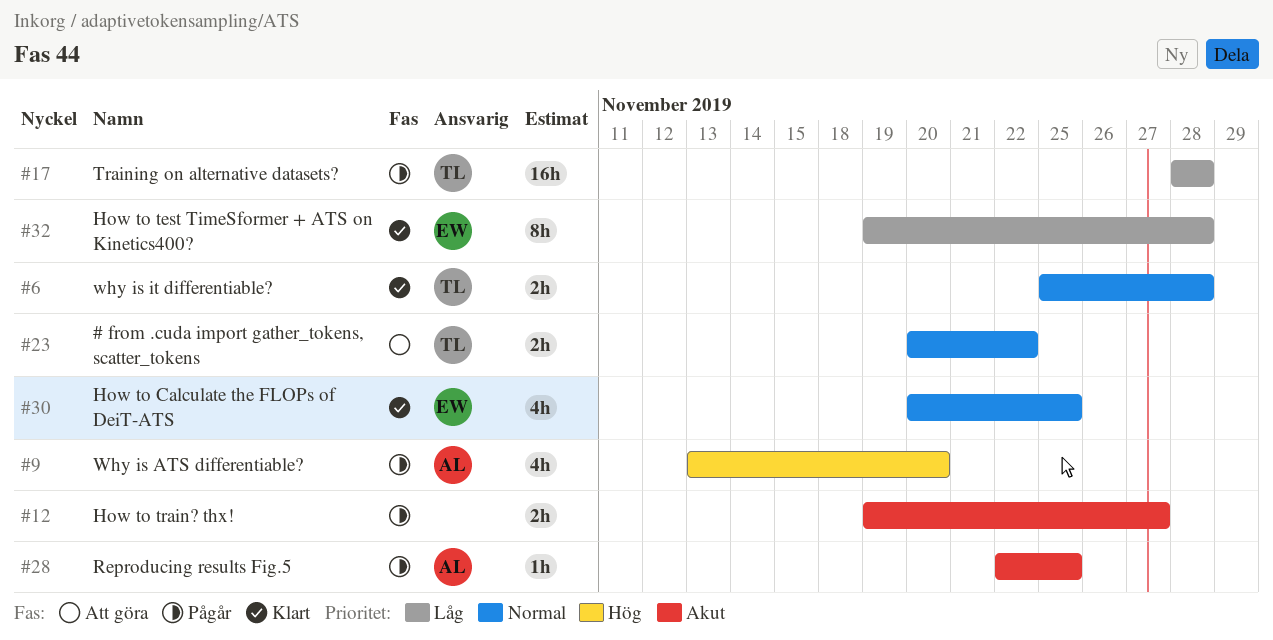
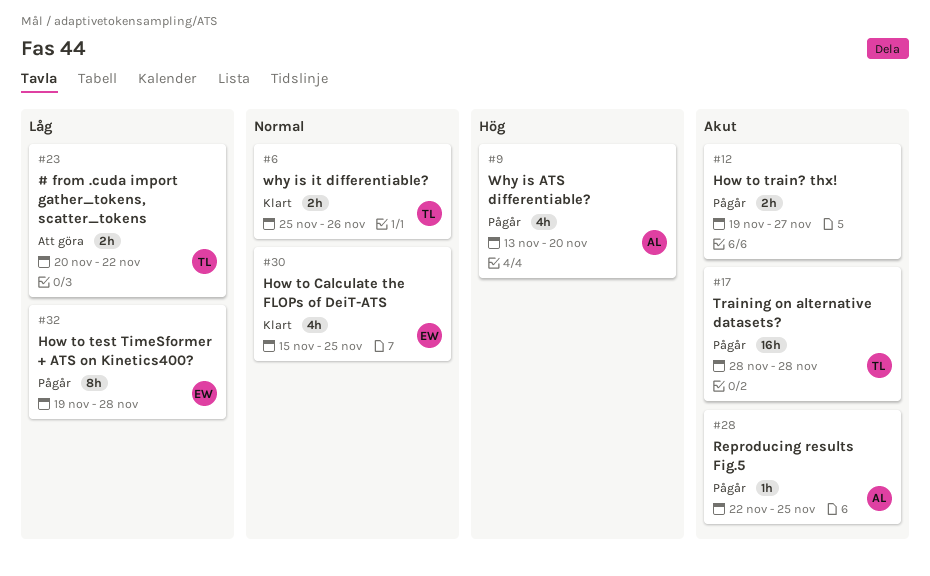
#6, due: Nov 28 -> Nov 26
#17, priority: Låg -> Akut
#23, priority: Normal -> Låg
#30, start: Nov 20 -> Nov 15
#32, status: Klart -> Pågår

